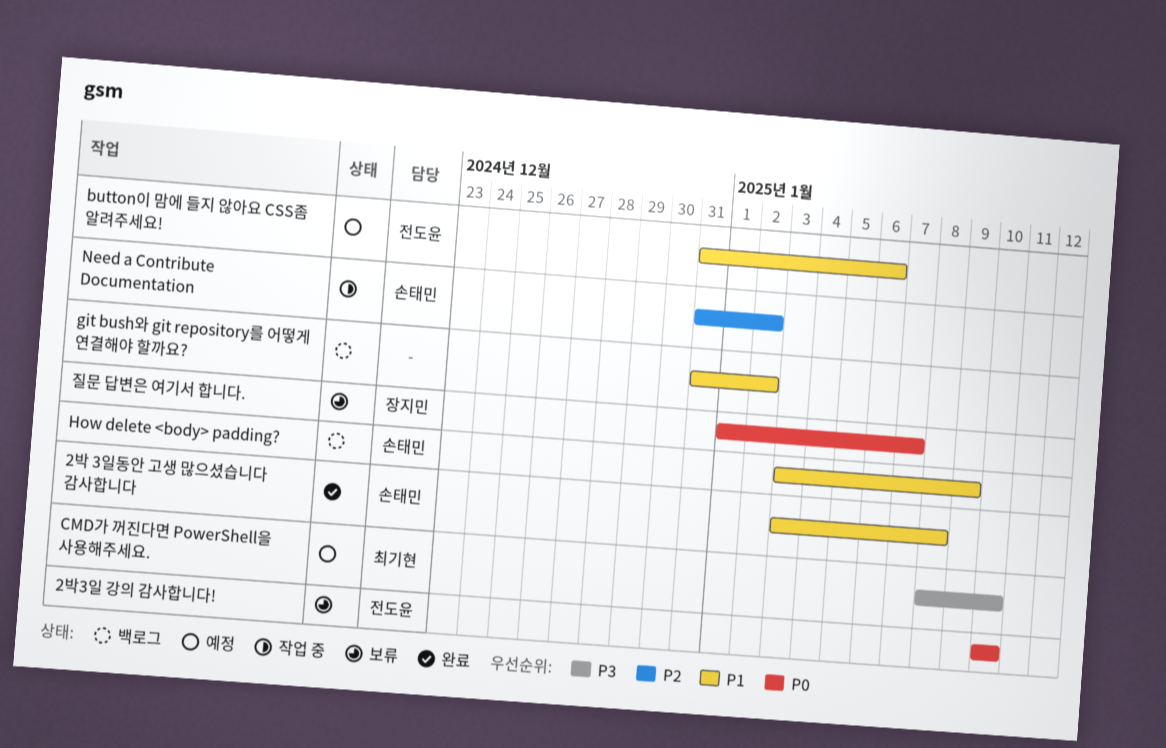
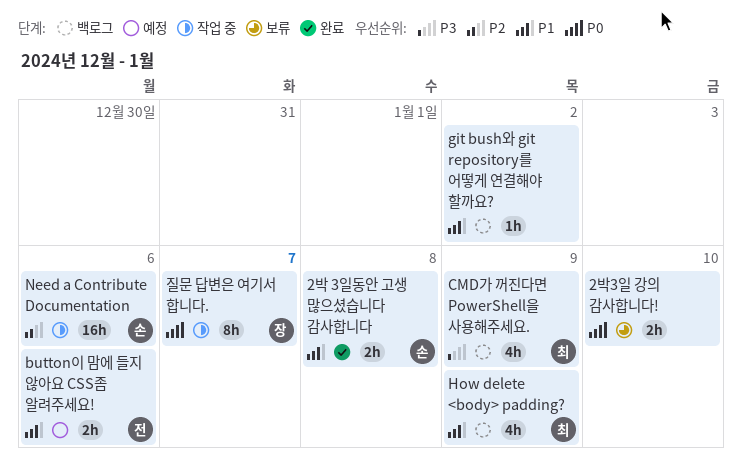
2박3일 강의 감사합니다!, owner: 전도윤 -> none
CMD가 꺼진다면 PowerShell을 사용해주세요., status: 예정 -> 백로그
CMD가 꺼진다면 PowerShell을 사용해주세요., due: Jan 10 -> Jan 9
How delete <body> padding?, owner: 손태민 -> 최기현
Need a Contribute Documentation, due: Jan 2 -> Jan 6
질문 답변은 여기서 합니다., status: 보류 -> 작업 중

